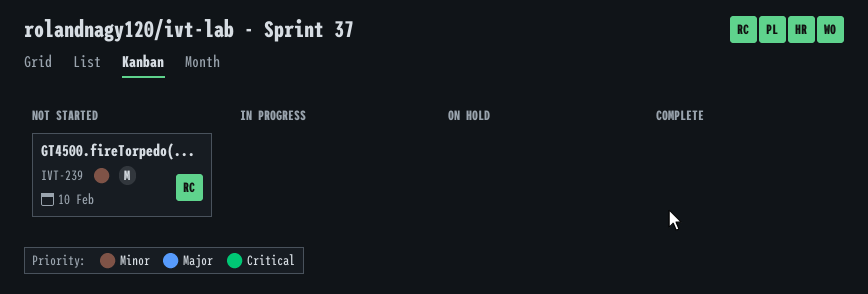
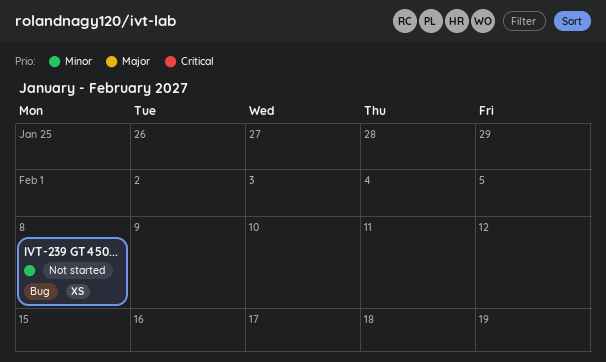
IVT-239, estimate: M -> XS
IVT-239, due: Feb 10 -> Feb 8

